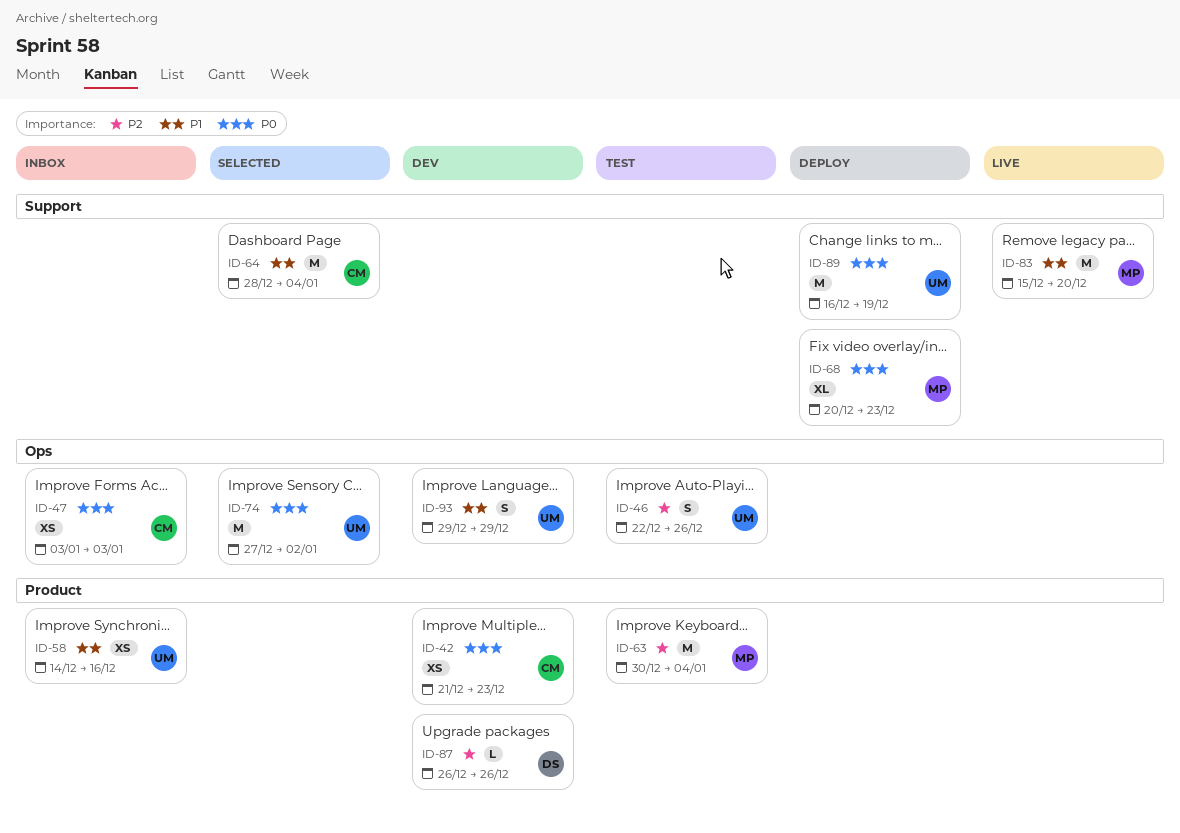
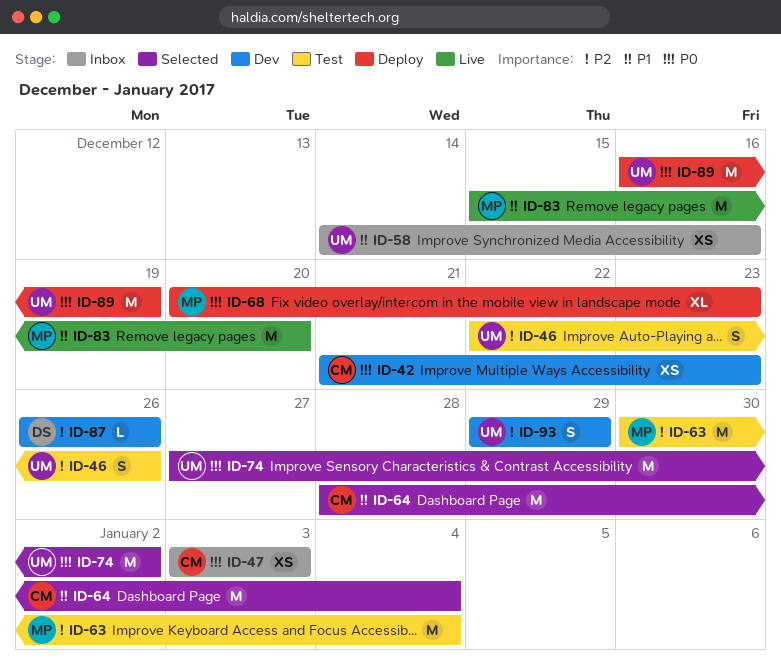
ID-93, priority: P1 -> P2

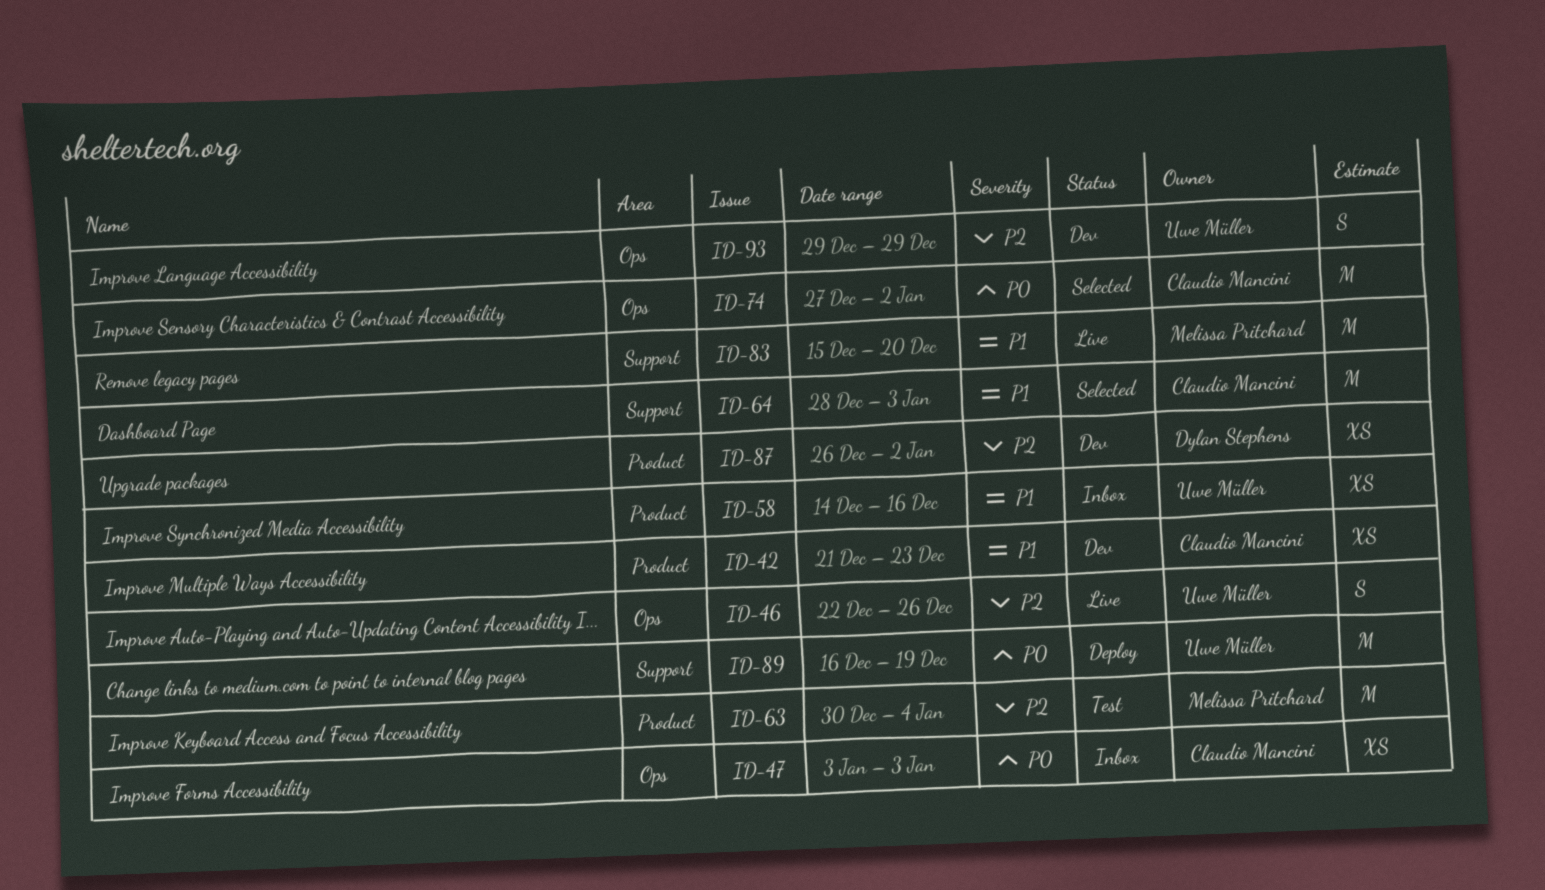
ID-42, priority: P0 -> P1
ID-46, status: Test -> Live
ID-64, due: Jan 4 -> Jan 3
ID-68: present -> none
ID-74, owner: Uwe Müller -> Claudio Mancini
ID-87, estimate: L -> XS
ID-87, due: Dec 26 -> Jan 2

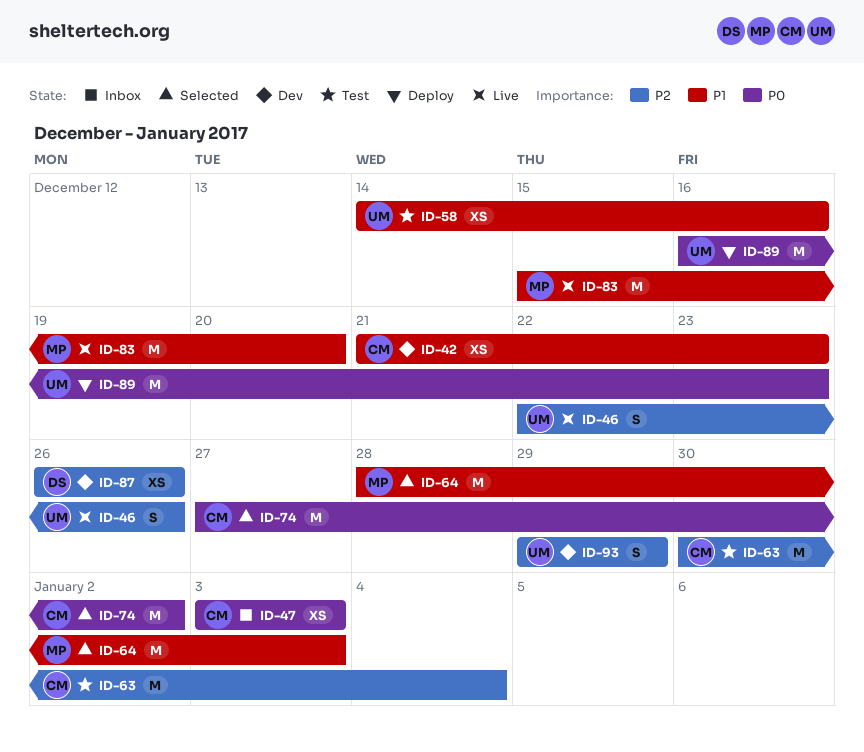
ID-58, status: Inbox -> Test
ID-63, owner: Melissa Pritchard -> Claudio Mancini
ID-64, owner: Claudio Mancini -> Melissa Pritchard
ID-87, due: Jan 2 -> Dec 26
ID-89, due: Dec 19 -> Dec 23

